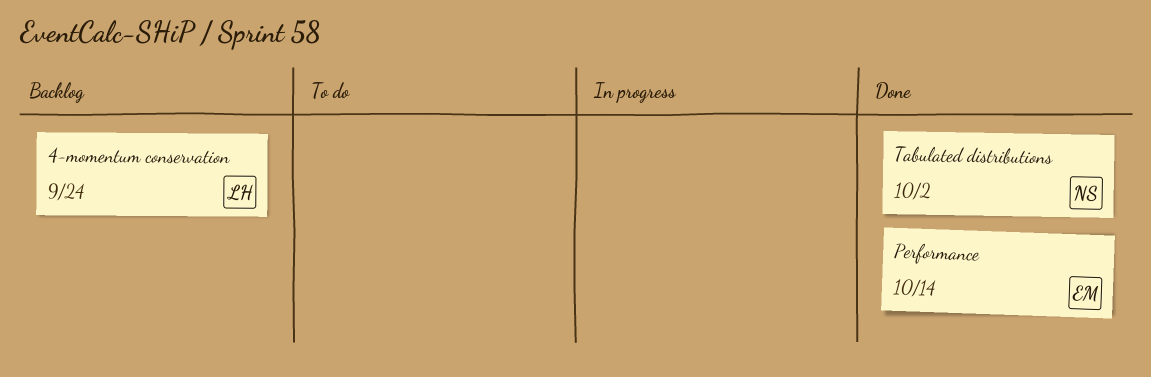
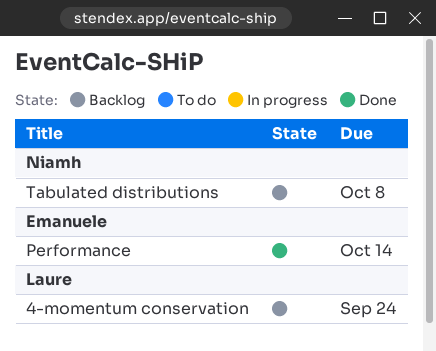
Tabulated distributions, status: Done -> Backlog
Tabulated distributions, due: Oct 2 -> Oct 8

